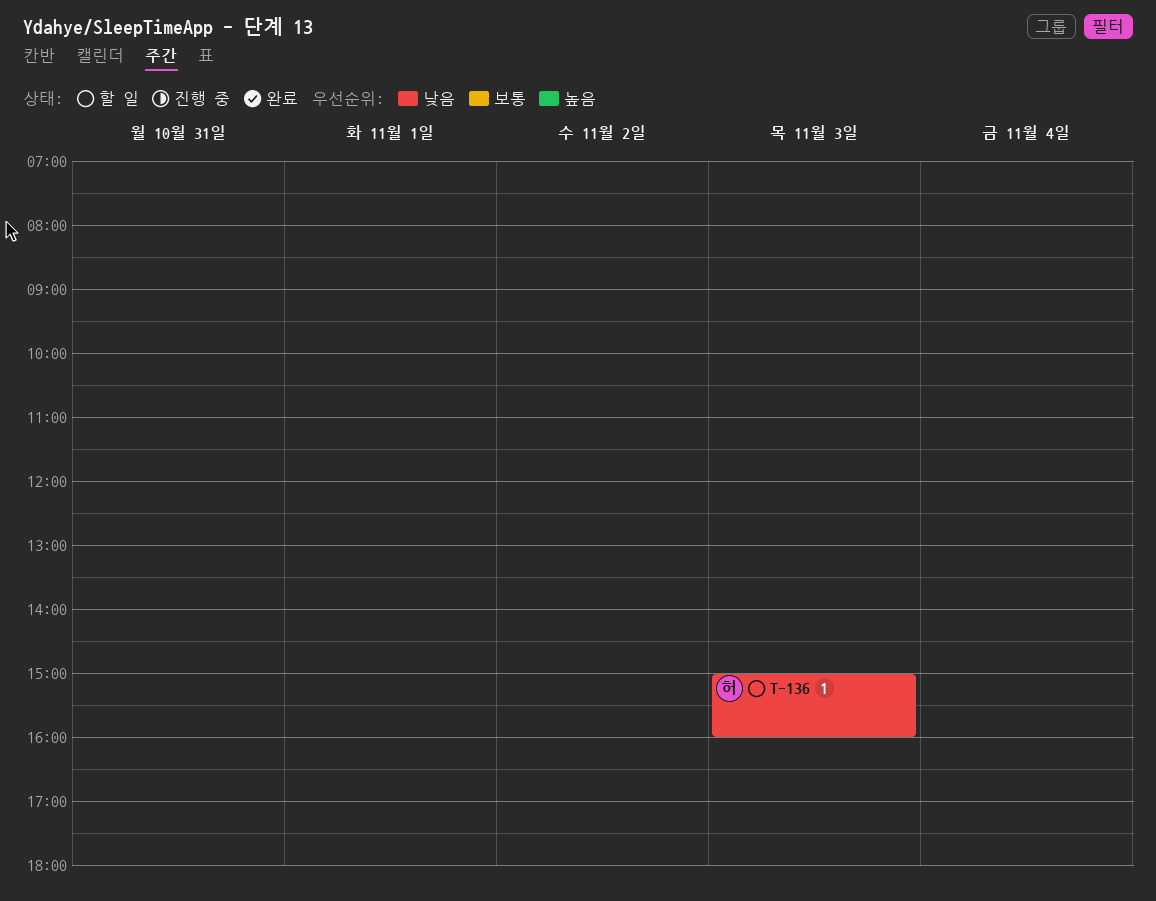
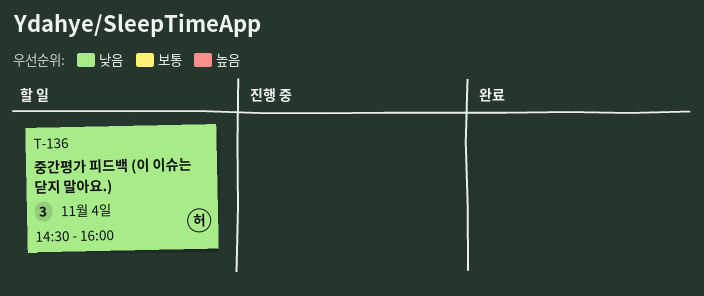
T-136, estimate: 1 -> 3
T-136, day: Nov 3 -> Nov 4
T-136, begins: 15:00 -> 14:30

